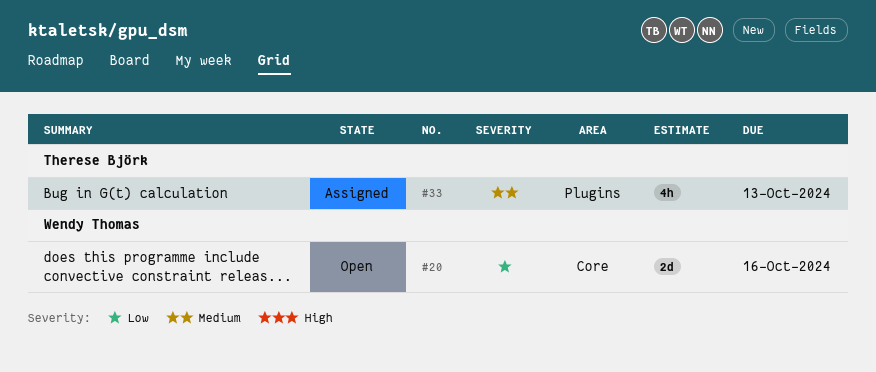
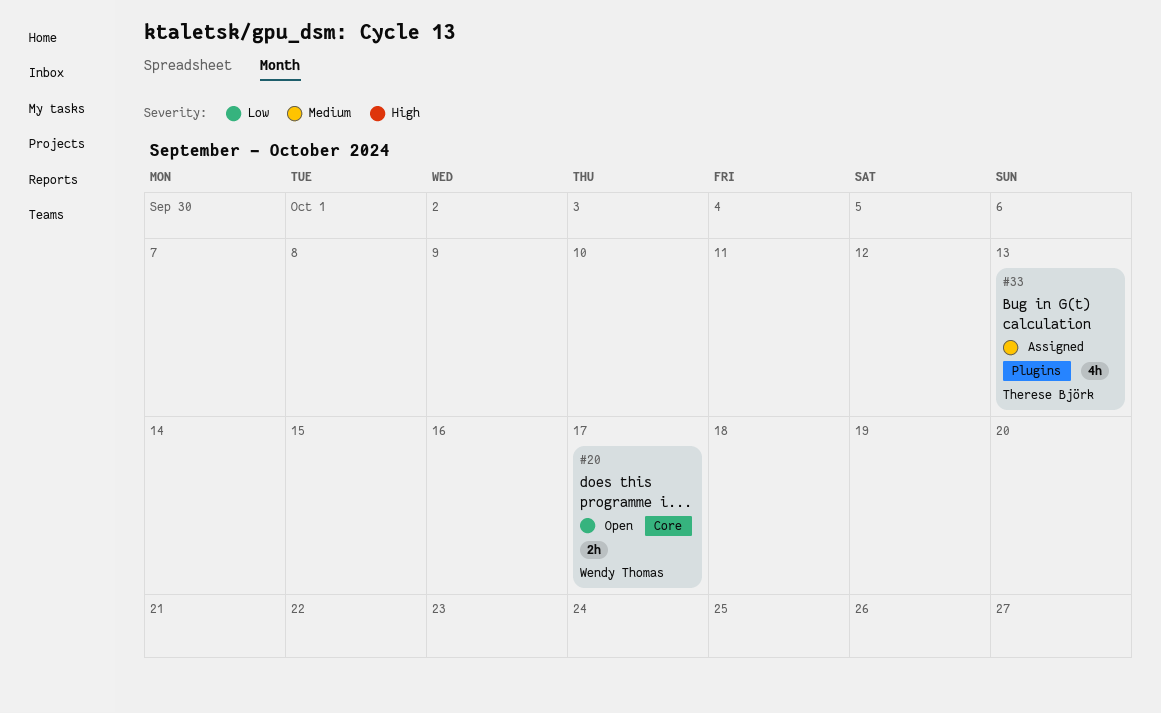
#20, estimate: 2d -> 2h
#20, due: Oct 16 -> Oct 17

